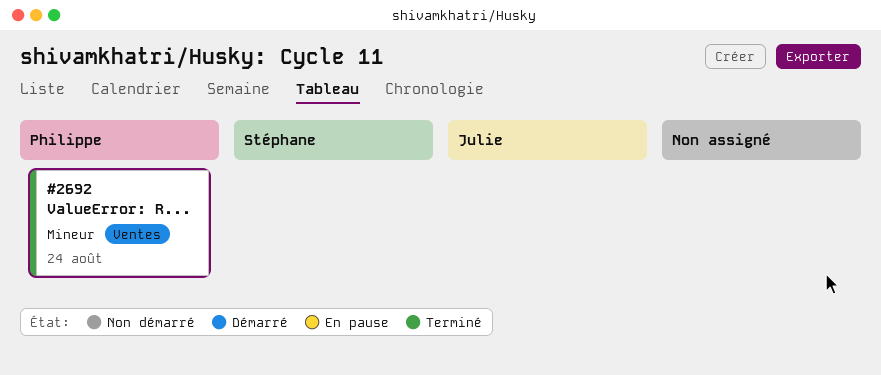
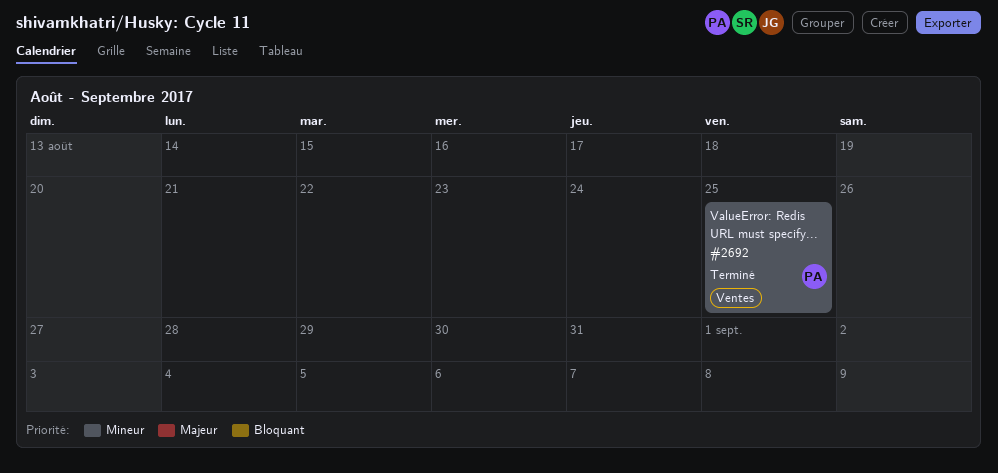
#2692, due: Aug 24 -> Aug 25

